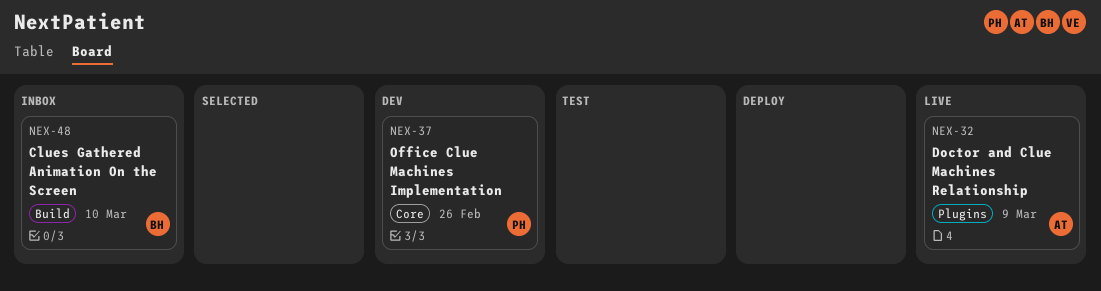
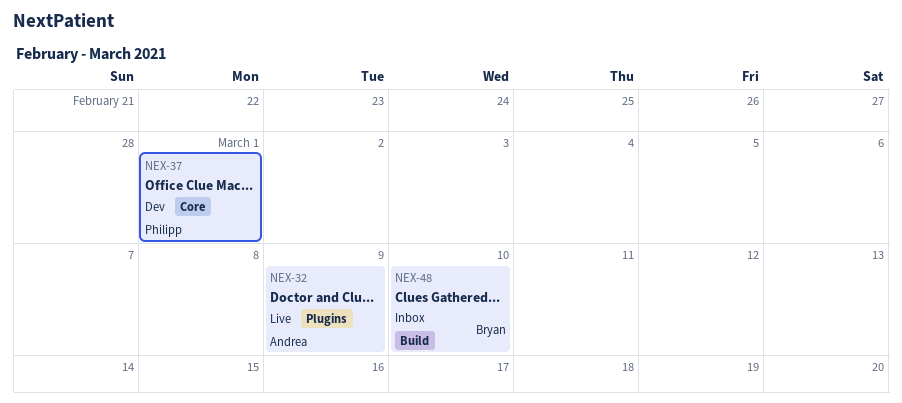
NEX-37, due: Feb 26 -> Mar 1

